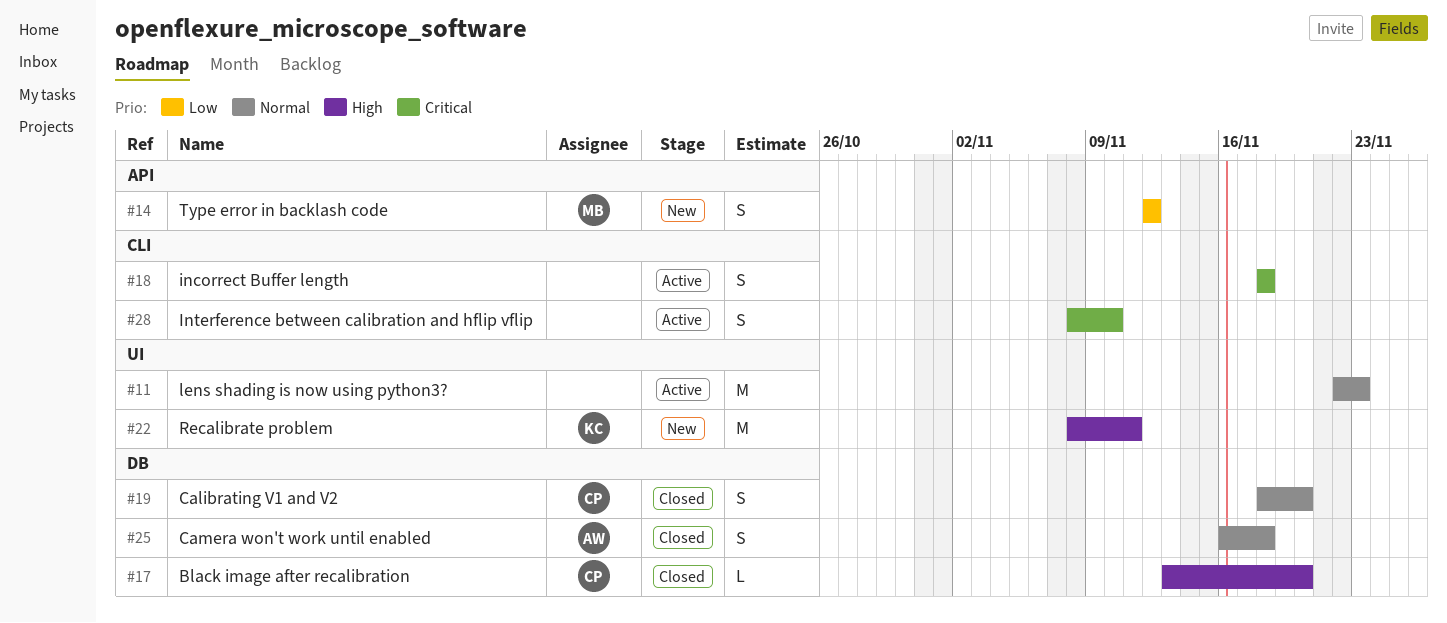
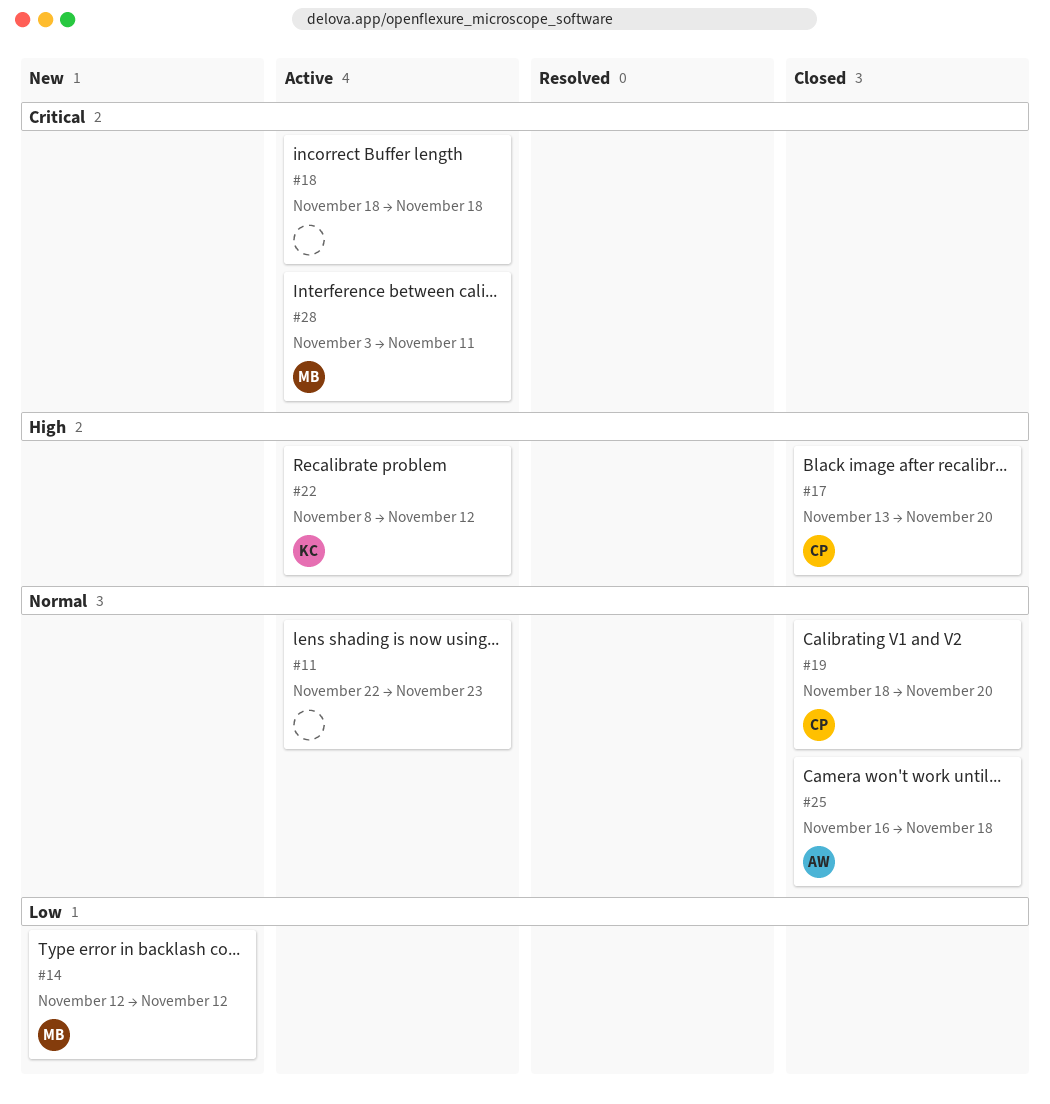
#22, status: New -> Active
#22, due: Nov 11 -> Nov 12
#28, owner: none -> MB
#28, start: Nov 8 -> Nov 3
#28, due: Nov 10 -> Nov 11

